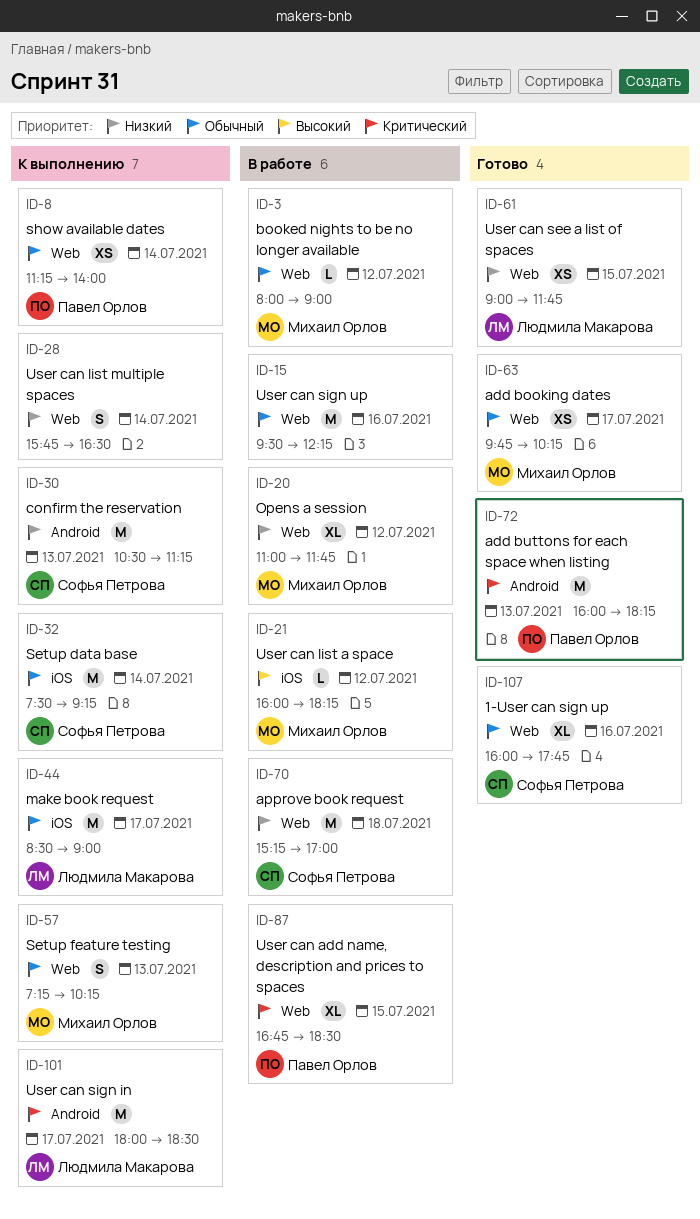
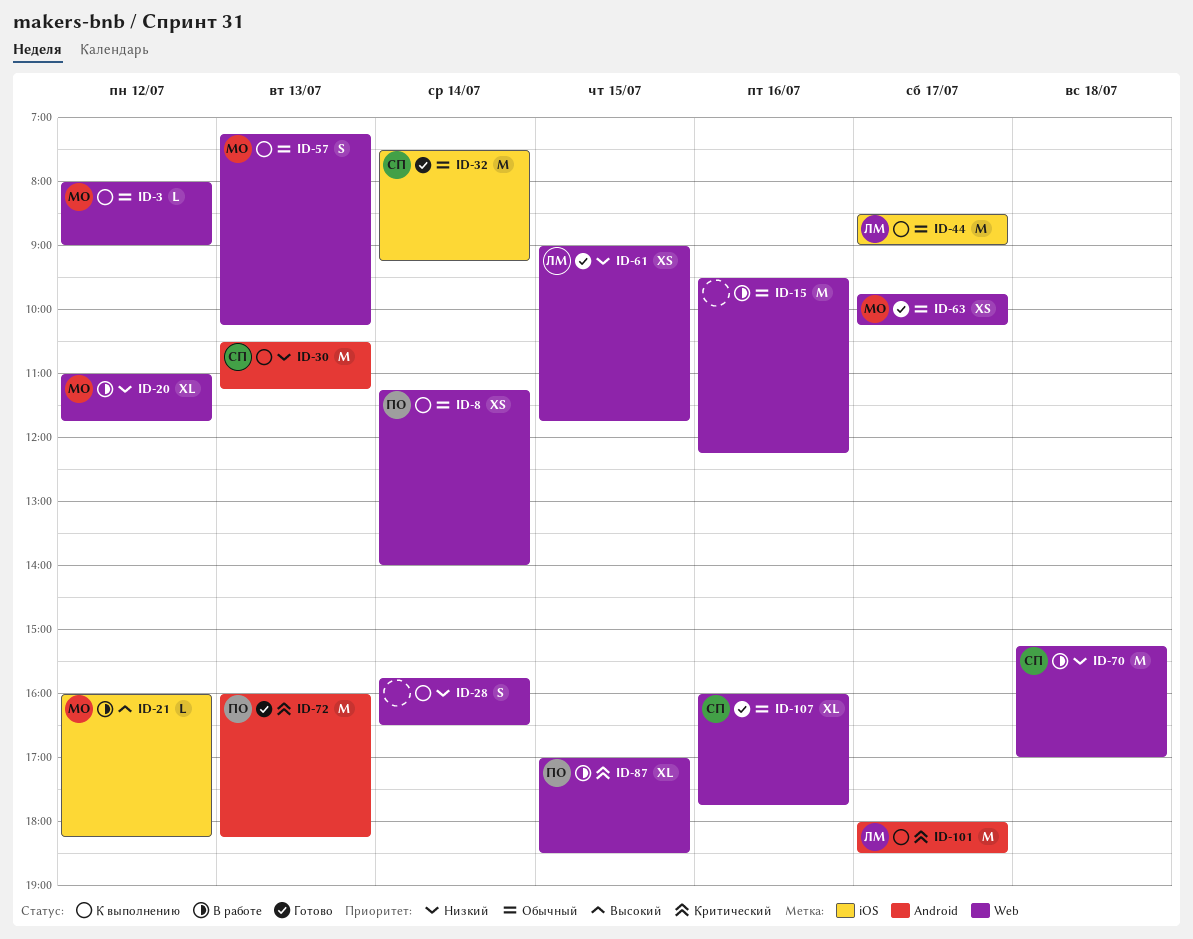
ID-3, status: В работе -> К выполнению
ID-32, status: К выполнению -> Готово
ID-87, begins: 16:45 -> 17:00

